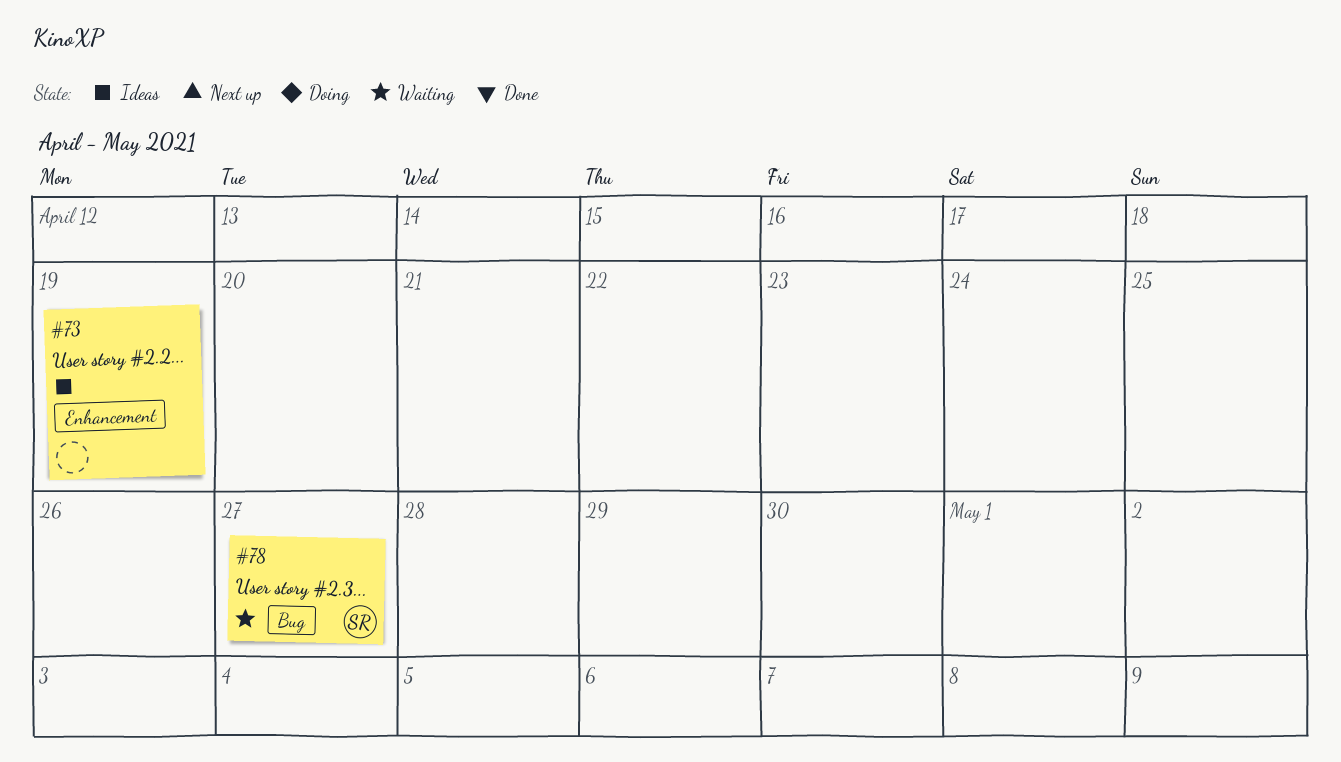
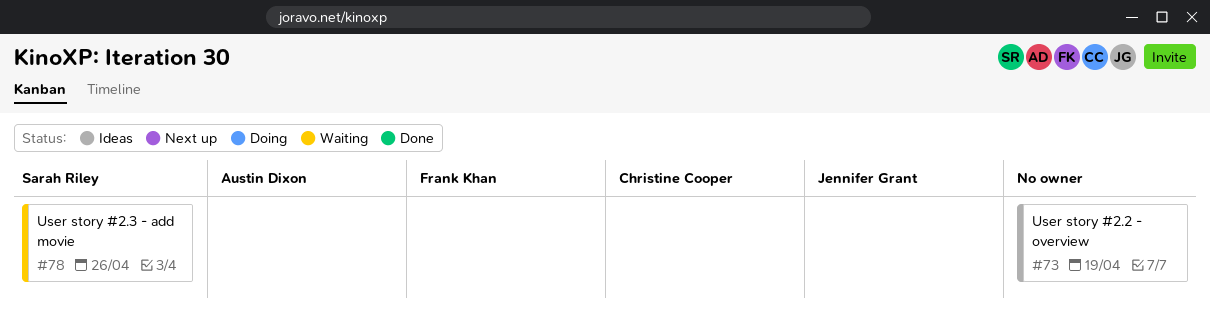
#78, due: Apr 27 -> Apr 26

